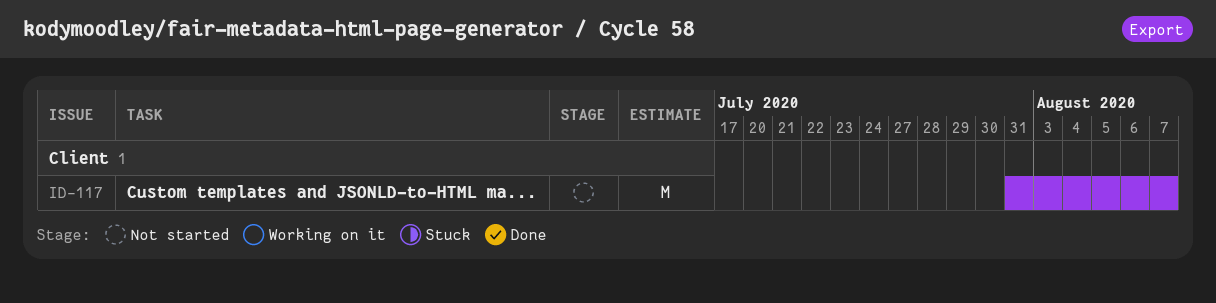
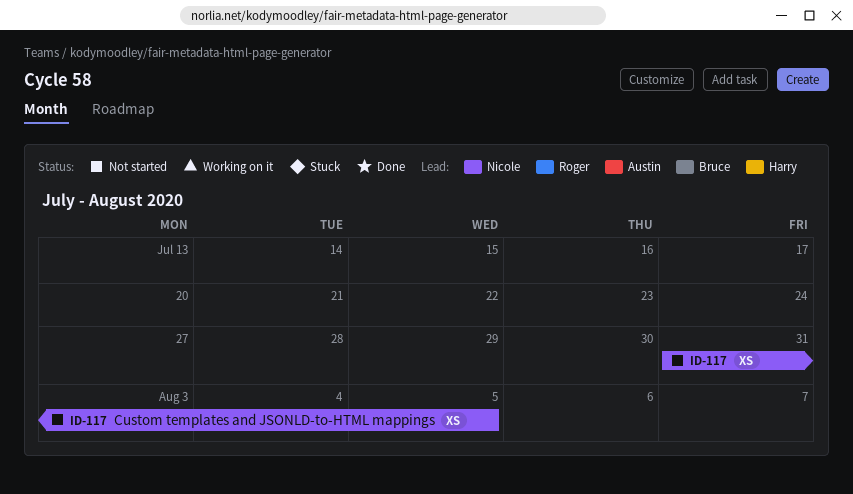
ID-117, estimate: M -> XS
ID-117, due: Aug 7 -> Aug 5

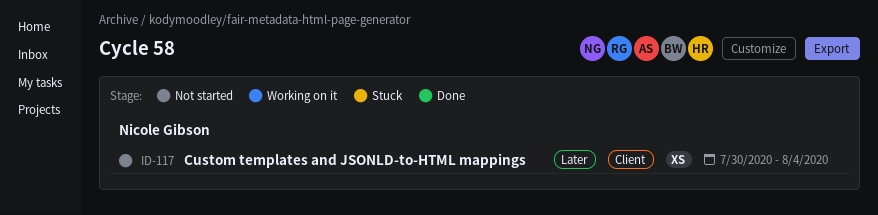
ID-117, start: Jul 31 -> Jul 30
ID-117, due: Aug 5 -> Aug 4

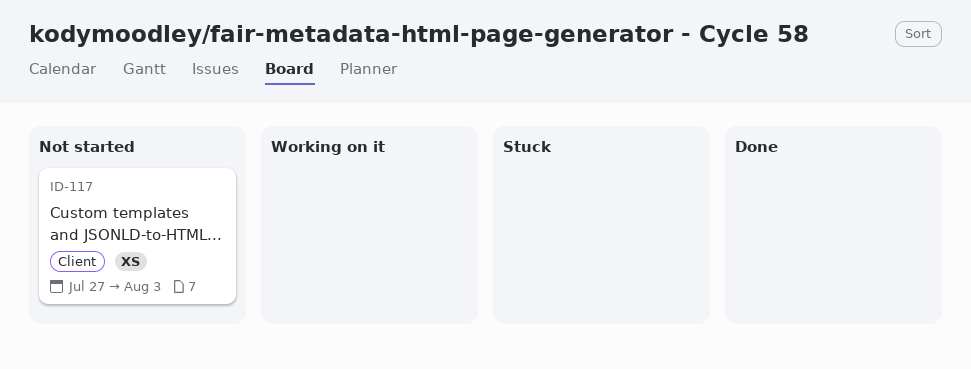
ID-117, start: Jul 30 -> Jul 27
ID-117, due: Aug 4 -> Aug 3

